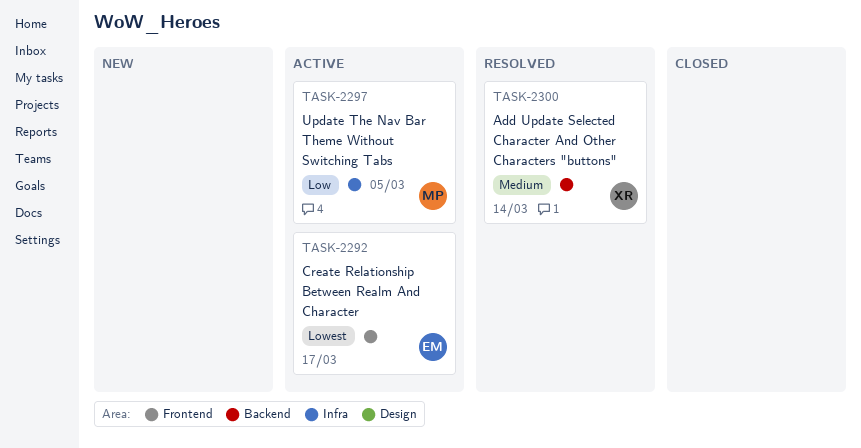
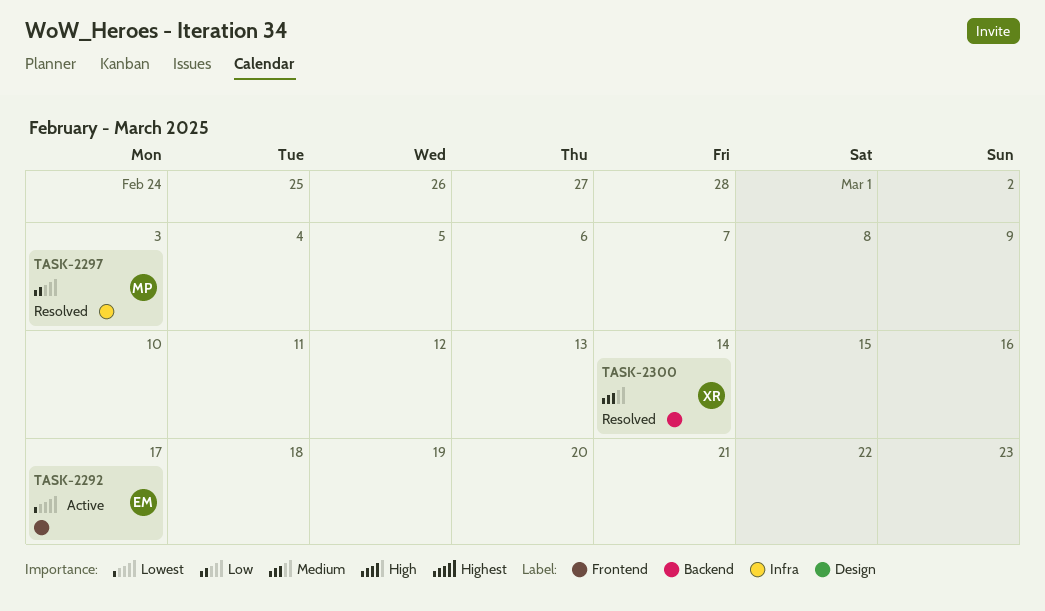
TASK-2297, status: Active -> Resolved
TASK-2297, due: Mar 5 -> Mar 3

